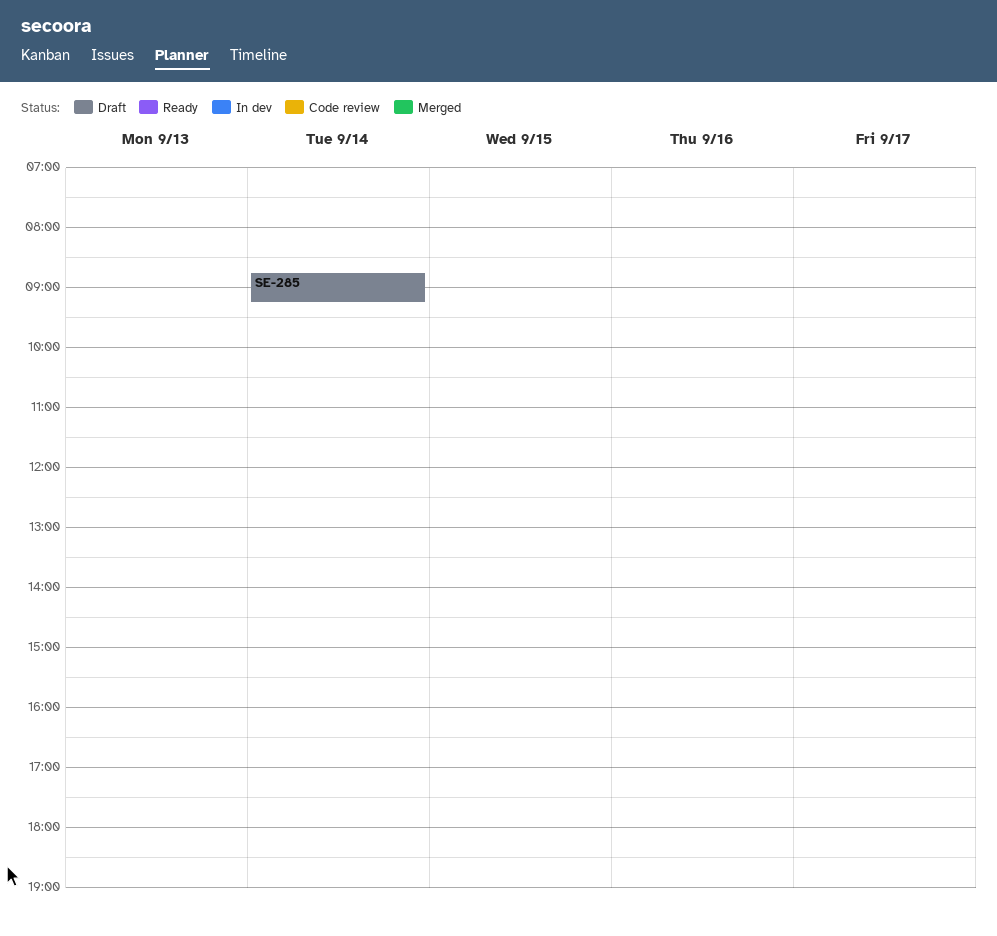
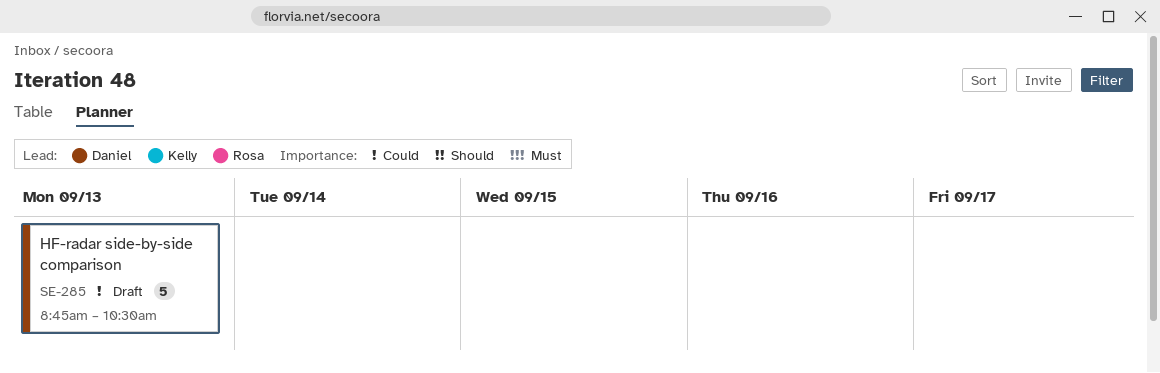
SE-285, day: Sep 14 -> Sep 13
SE-285, ends: 09:15 -> 10:30

